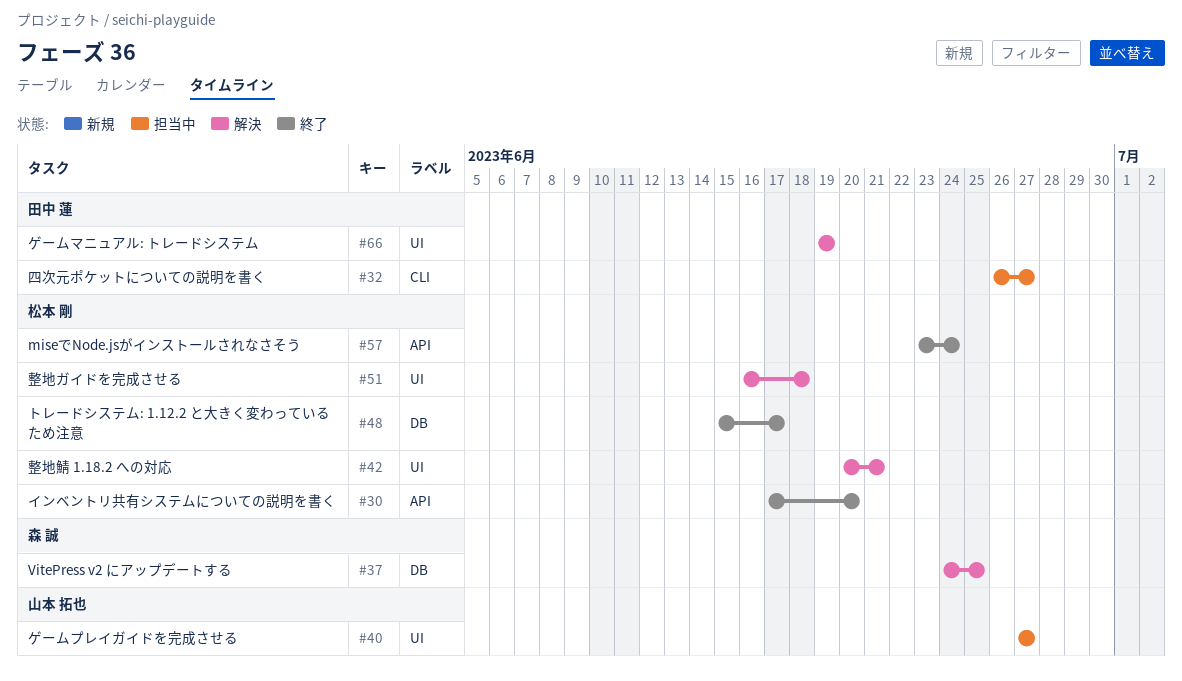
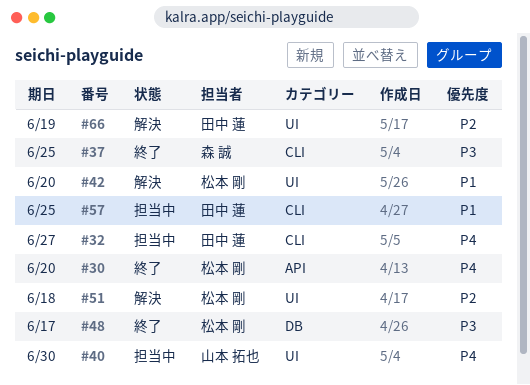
#37, status: 解決 -> 終了
#37, label: DB -> CLI
#40, due: Jun 27 -> Jun 30
#42, due: Jun 21 -> Jun 20
#57, status: 終了 -> 担当中
#57, owner: 松本 剛 -> 田中 蓮
#57, label: API -> CLI
#57, due: Jun 24 -> Jun 25

